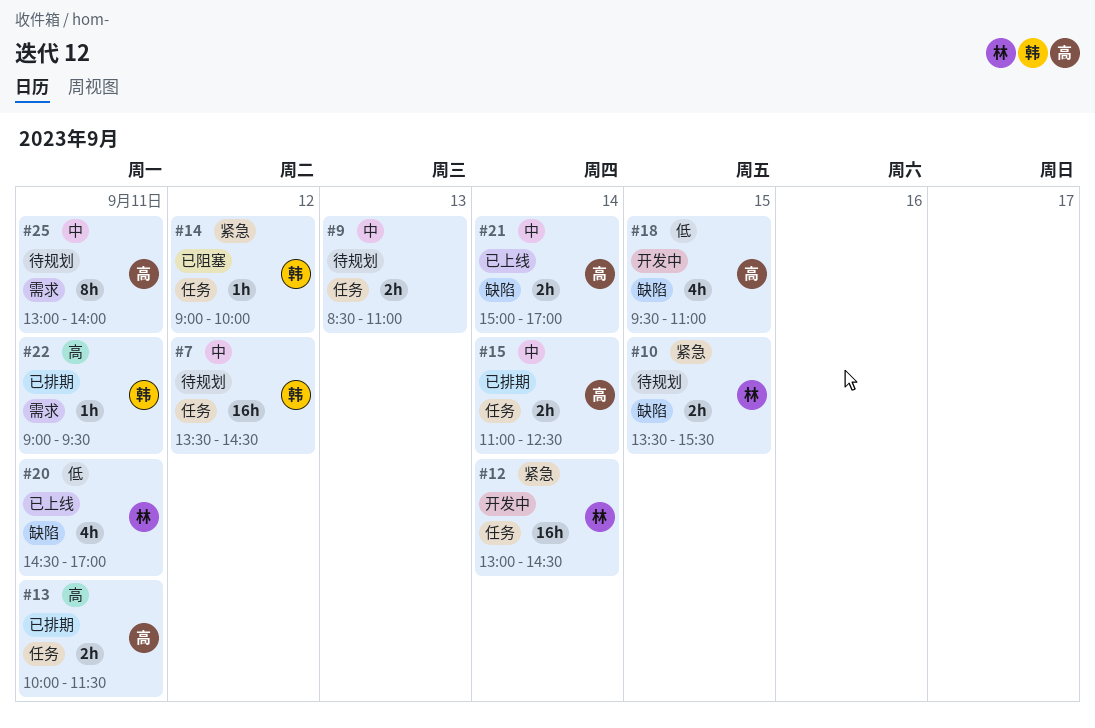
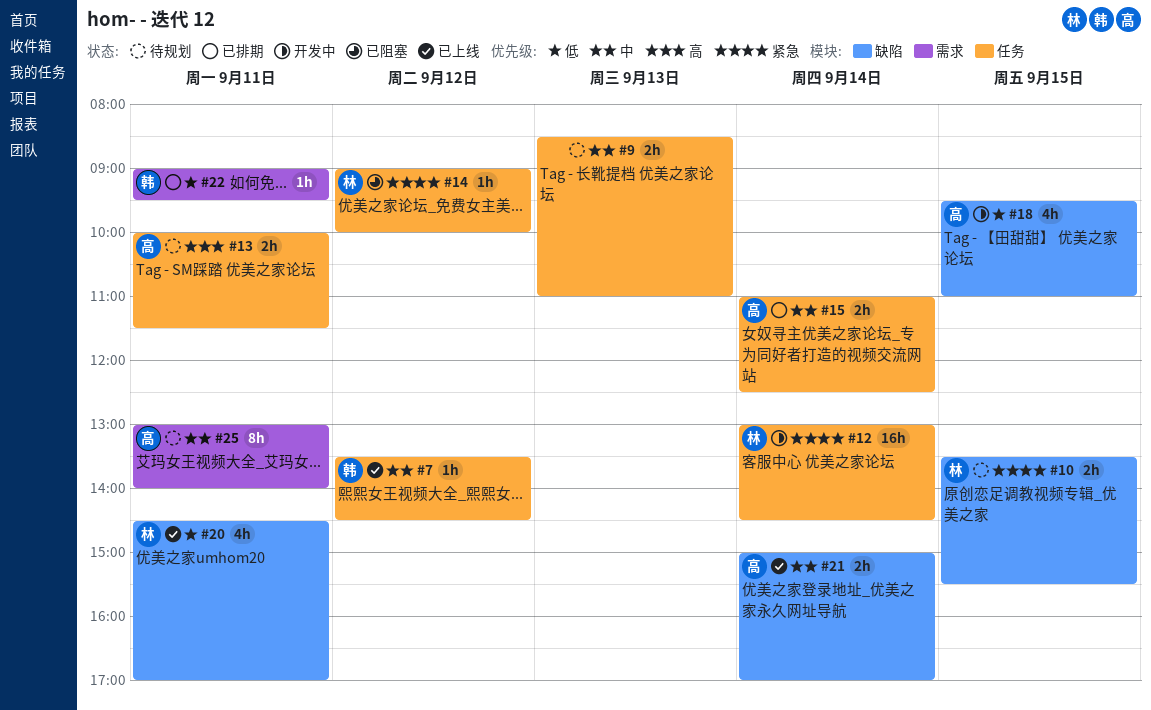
#7, status: 待规划 -> 已上线
#7, estimate: 16h -> 1h
#13, status: 已排期 -> 待规划
#14, owner: 韩 -> 林
#22, priority: 高 -> 低

